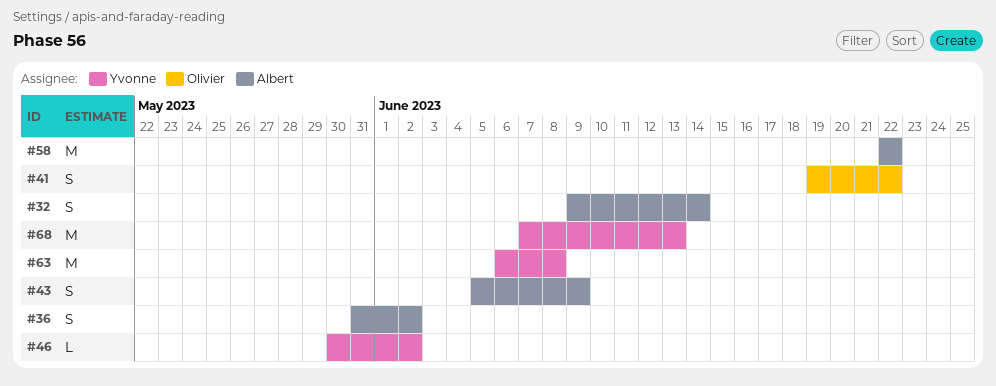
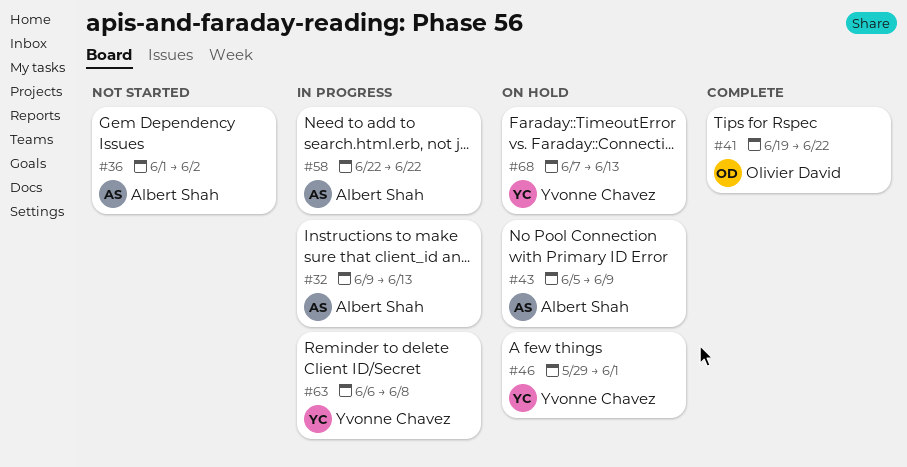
#32, due: Jun 14 -> Jun 13
#36, start: May 31 -> Jun 1
#46, start: May 30 -> May 29
#46, due: Jun 2 -> Jun 1

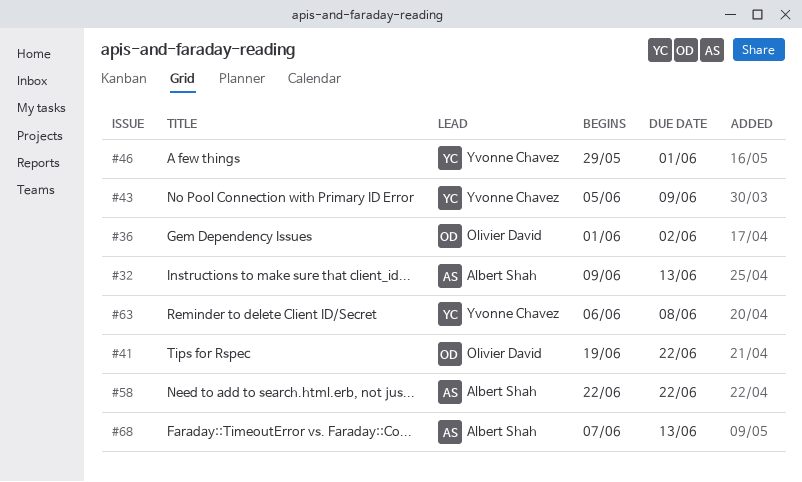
#36, owner: Albert Shah -> Olivier David
#43, owner: Albert Shah -> Yvonne Chavez
#68, owner: Yvonne Chavez -> Albert Shah

